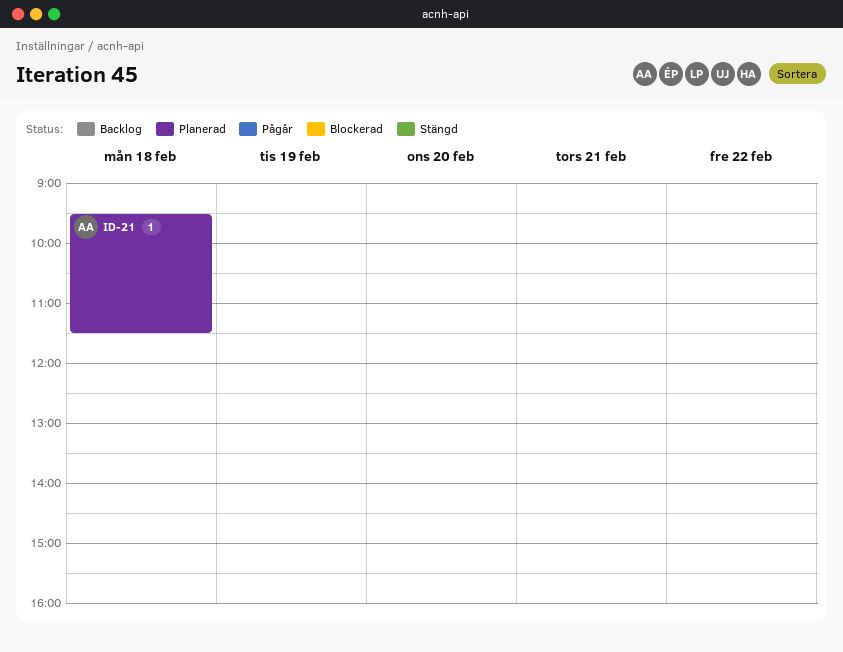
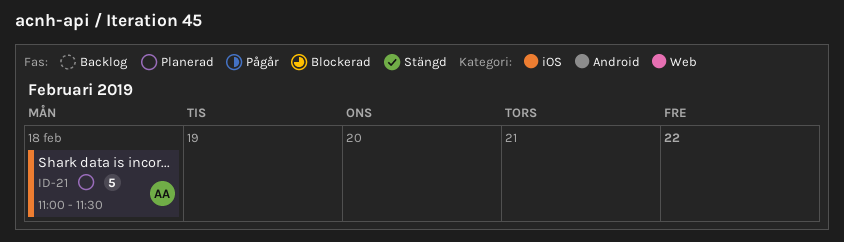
ID-21, estimate: 1 -> 5
ID-21, begins: 09:30 -> 11:00

